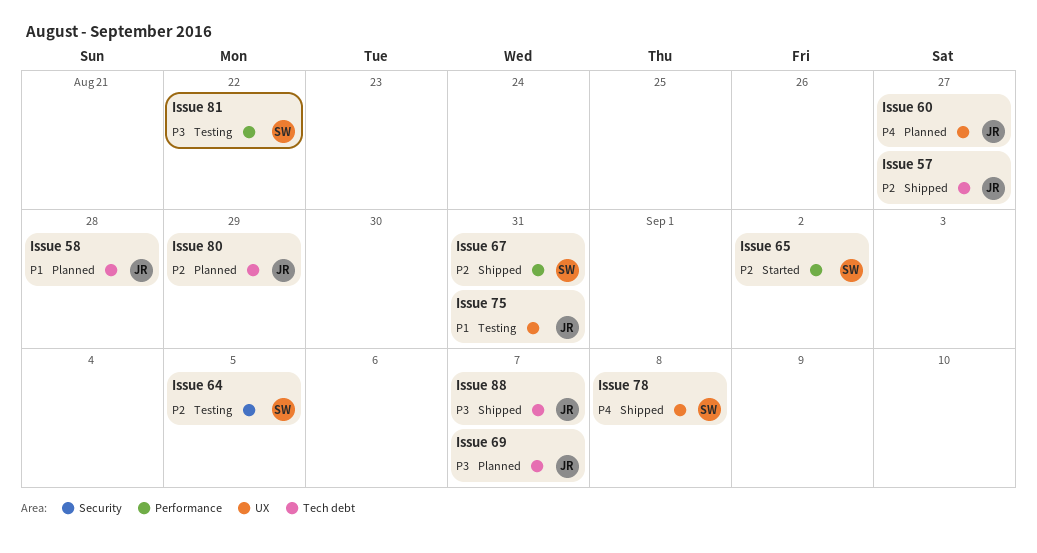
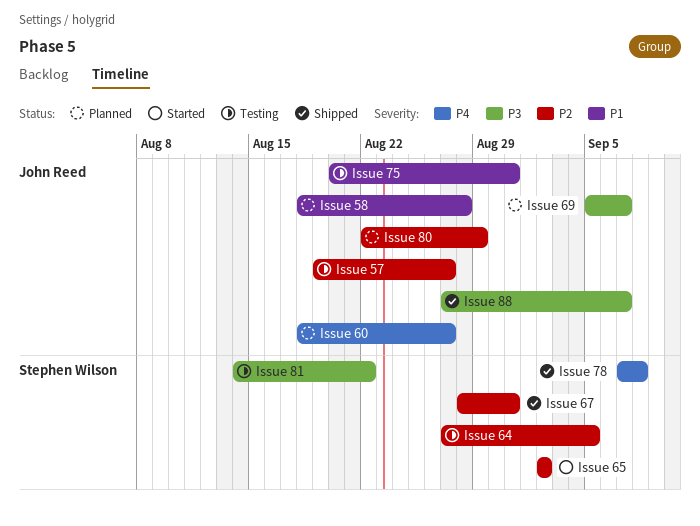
Issue 57, status: Shipped -> Testing

